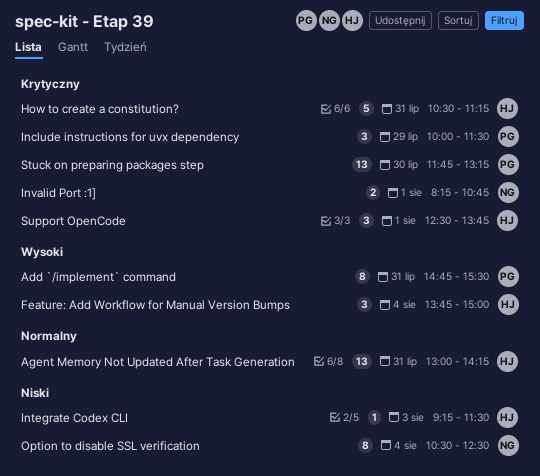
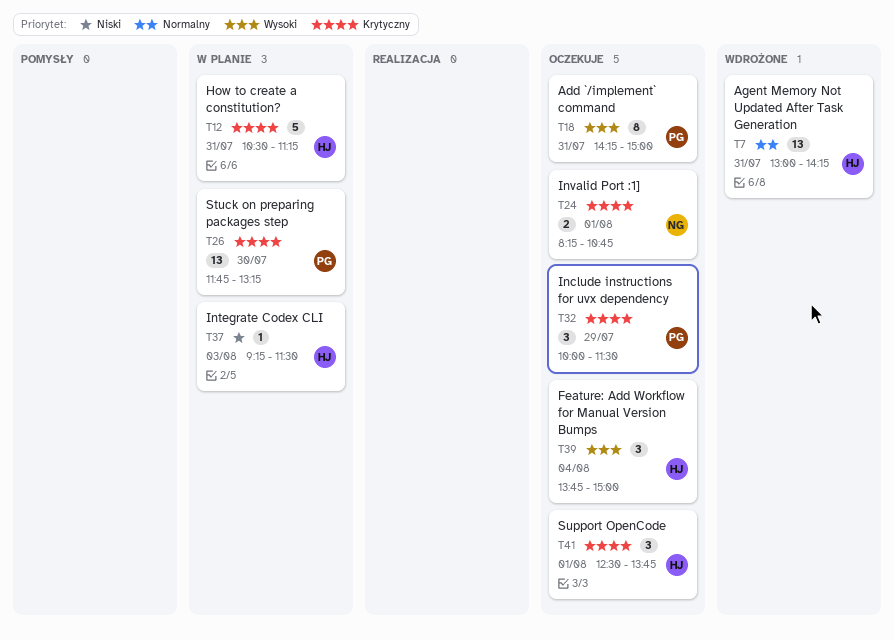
Add `/implement` command, begins: 14:45 -> 14:15
Add `/implement` command, ends: 15:30 -> 15:00
Option to disable SSL verification: present -> none

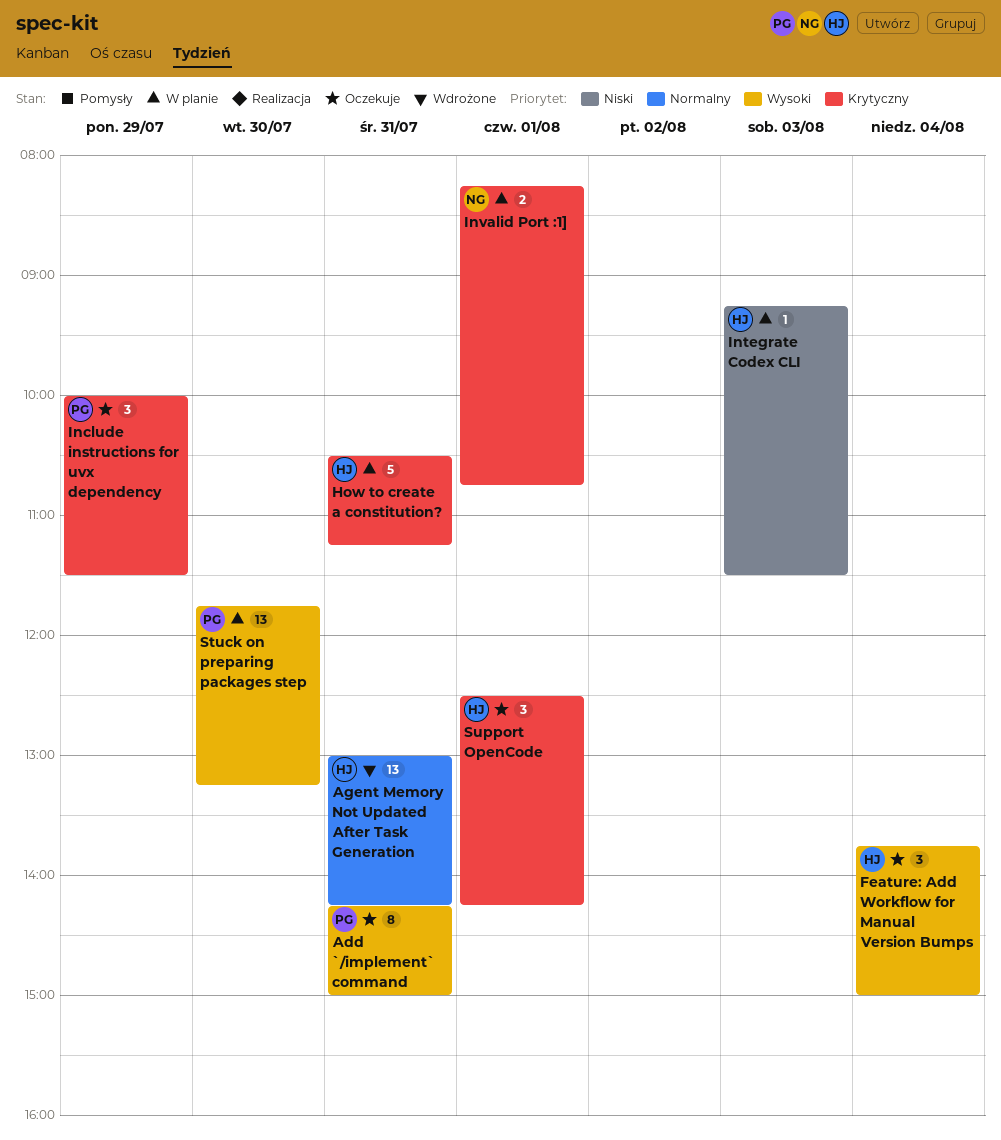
Invalid Port :1], status: Oczekuje -> W planie
Stuck on preparing packages step, priority: Krytyczny -> Wysoki
Support OpenCode, ends: 13:45 -> 14:15

